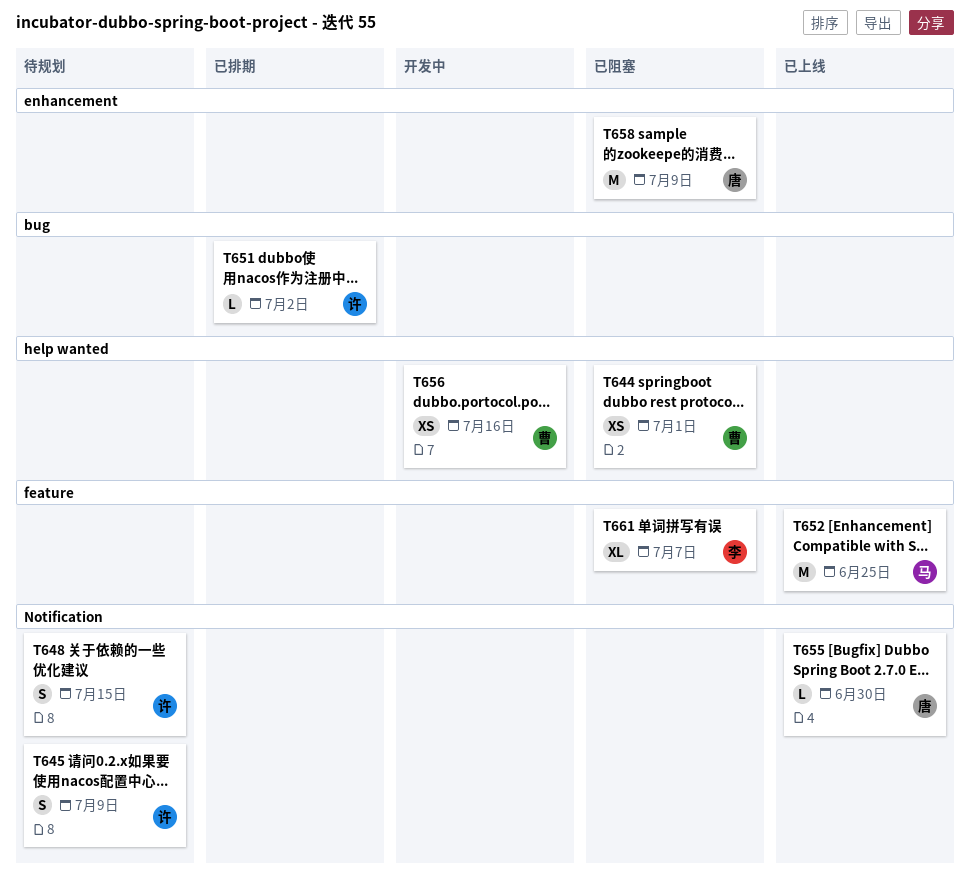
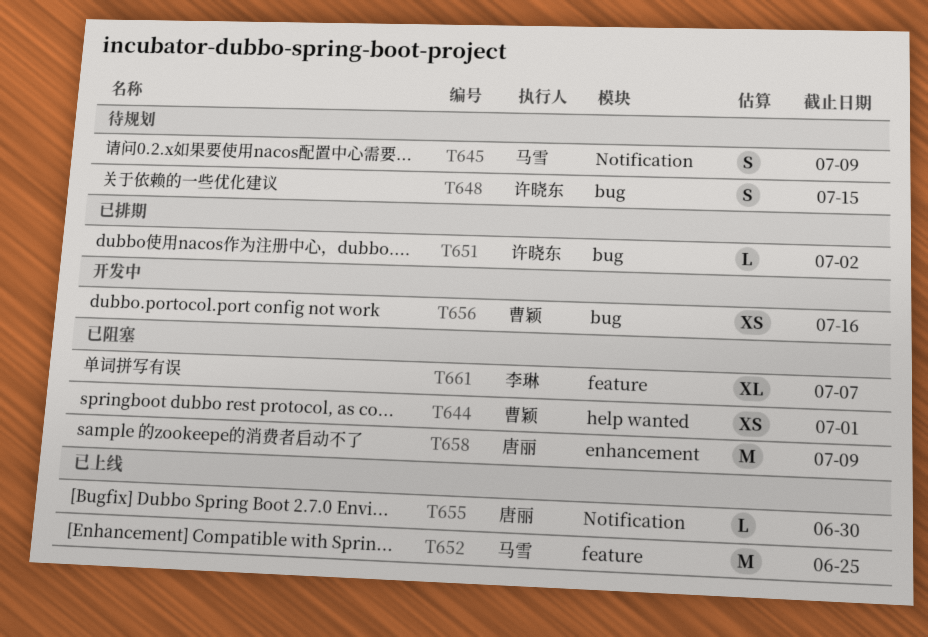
T645, owner: 许晓东 -> 马雪
T648, label: Notification -> bug
T656, label: help wanted -> bug

